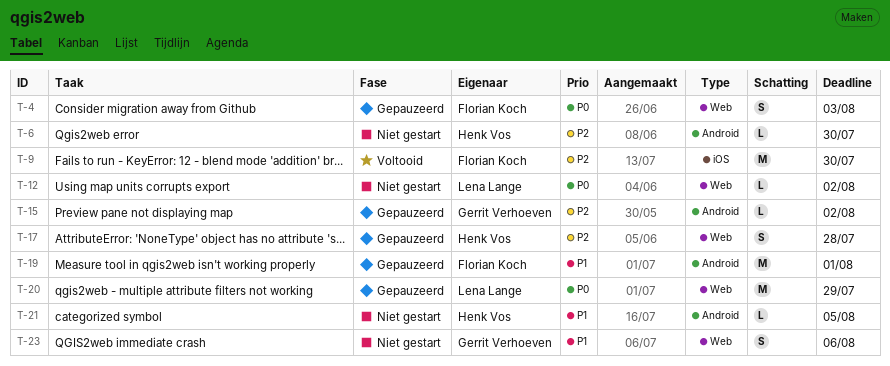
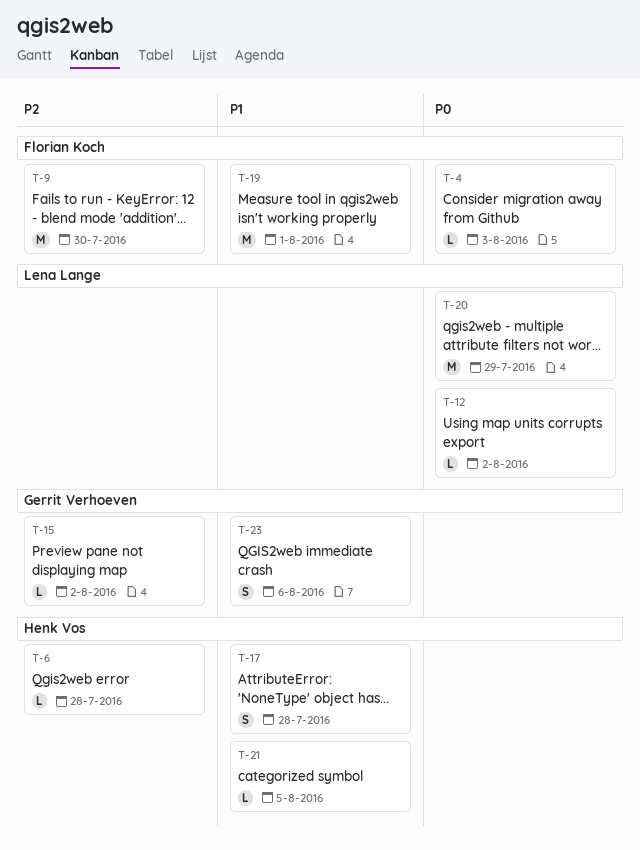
T-4, estimate: S -> L
T-6, due: Jul 30 -> Jul 28
T-17, priority: P2 -> P1

